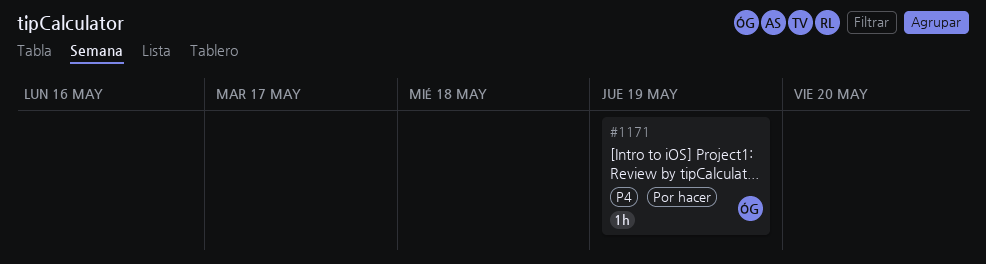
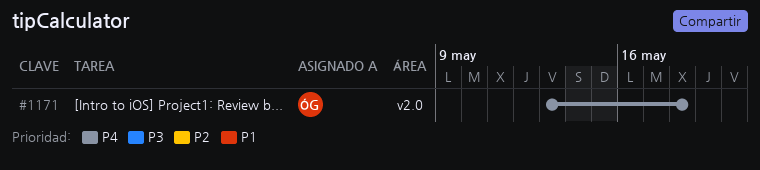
#1171, due: May 19 -> May 18

